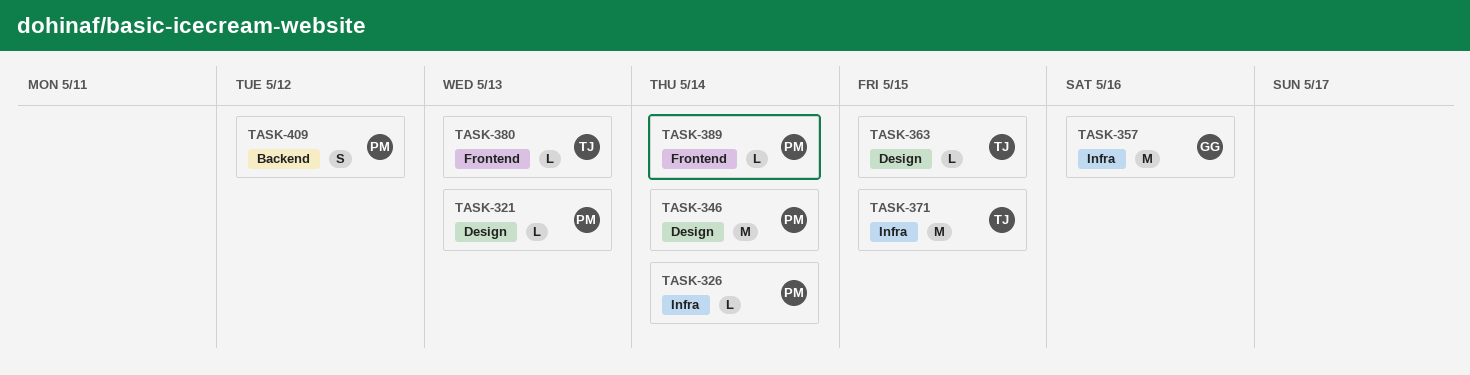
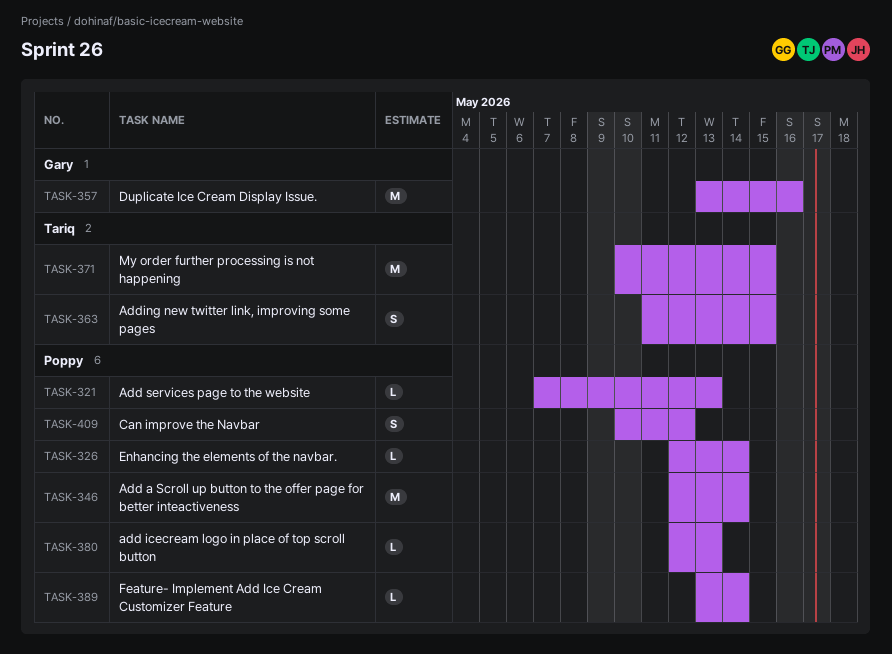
TASK-363, estimate: L -> S
TASK-380, owner: Tariq -> Poppy

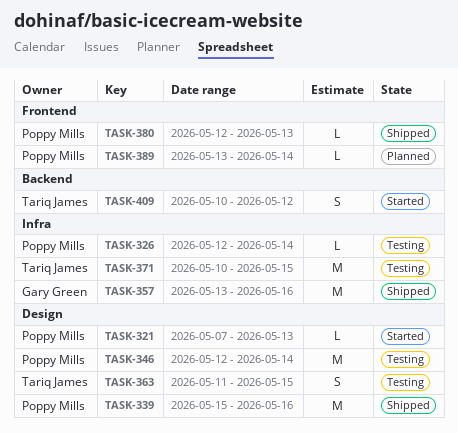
TASK-339: none -> present
TASK-409, owner: Poppy Mills -> Tariq James

